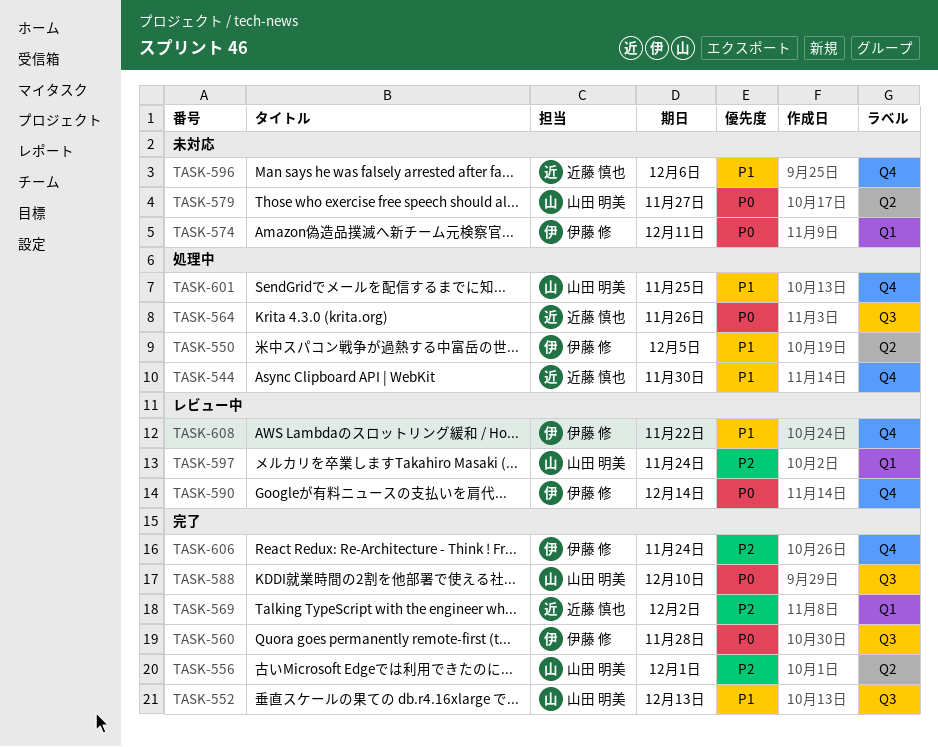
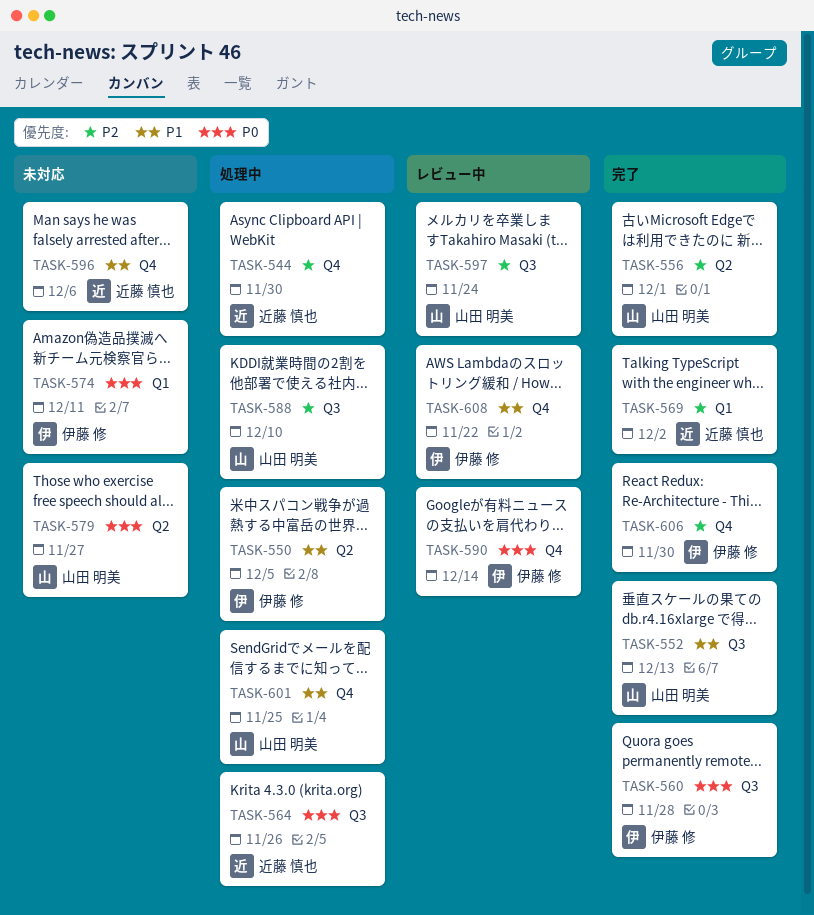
TASK-544, priority: P1 -> P2
TASK-588, status: 完了 -> 処理中
TASK-588, priority: P0 -> P2
TASK-597, label: Q1 -> Q3
TASK-606, due: Nov 24 -> Nov 30

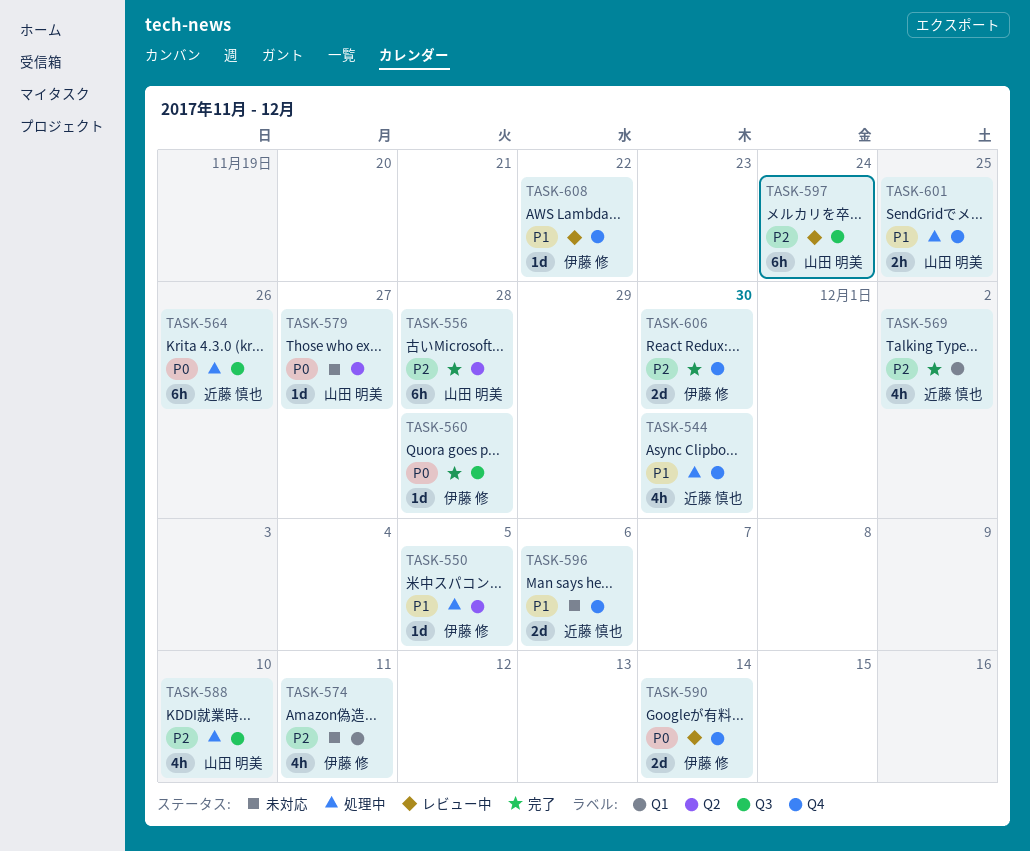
TASK-544, priority: P2 -> P1
TASK-552: present -> none
TASK-556, due: Dec 1 -> Nov 28
TASK-574, priority: P0 -> P2

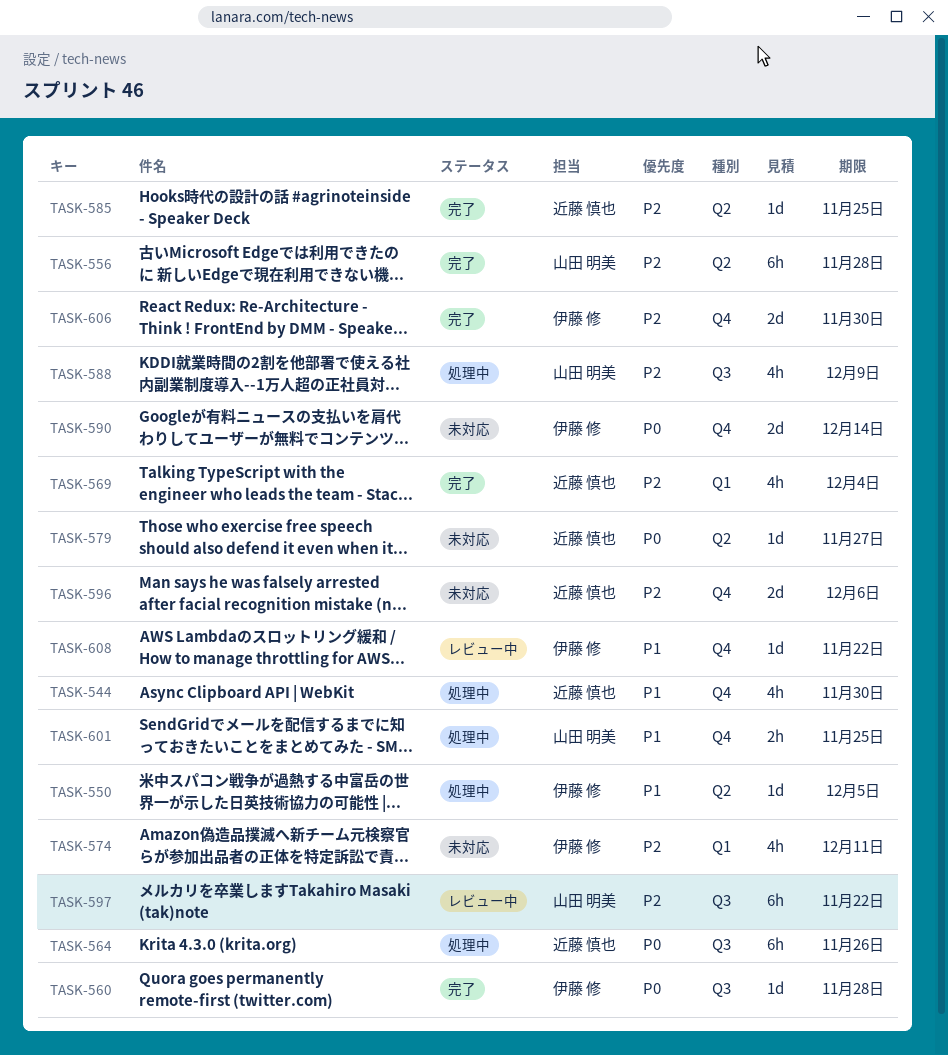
TASK-569, due: Dec 2 -> Dec 4
TASK-579, owner: 山田 明美 -> 近藤 慎也
TASK-585: none -> present
TASK-588, due: Dec 10 -> Dec 9
TASK-590, status: レビュー中 -> 未対応
TASK-596, priority: P1 -> P2
TASK-597, due: Nov 24 -> Nov 22

